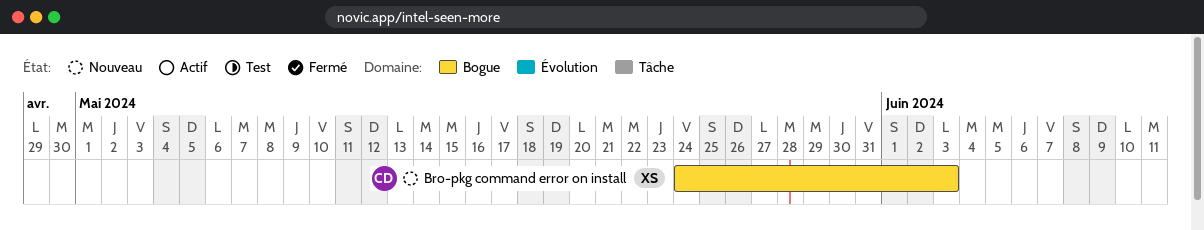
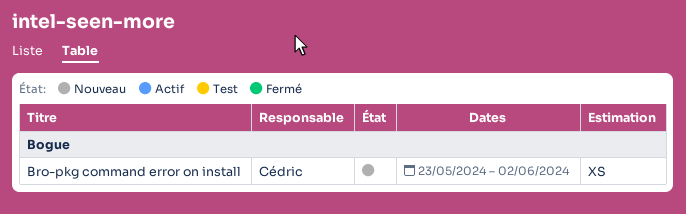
Bro-pkg command error on install, start: May 24 -> May 23
Bro-pkg command error on install, due: Jun 3 -> Jun 2

